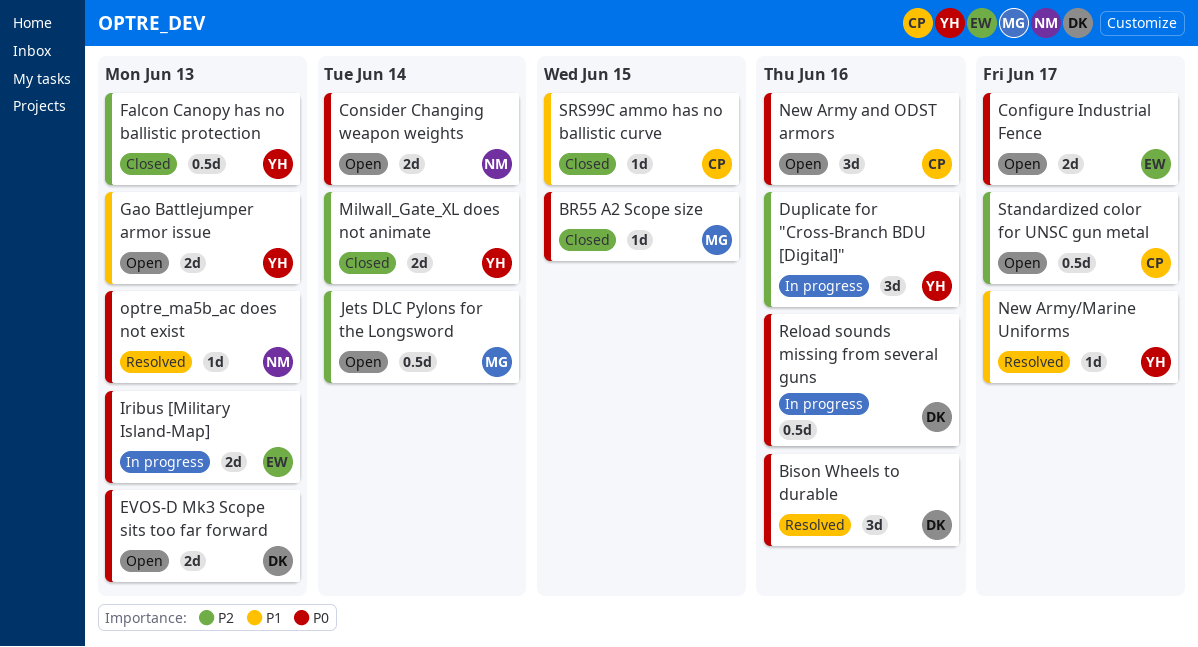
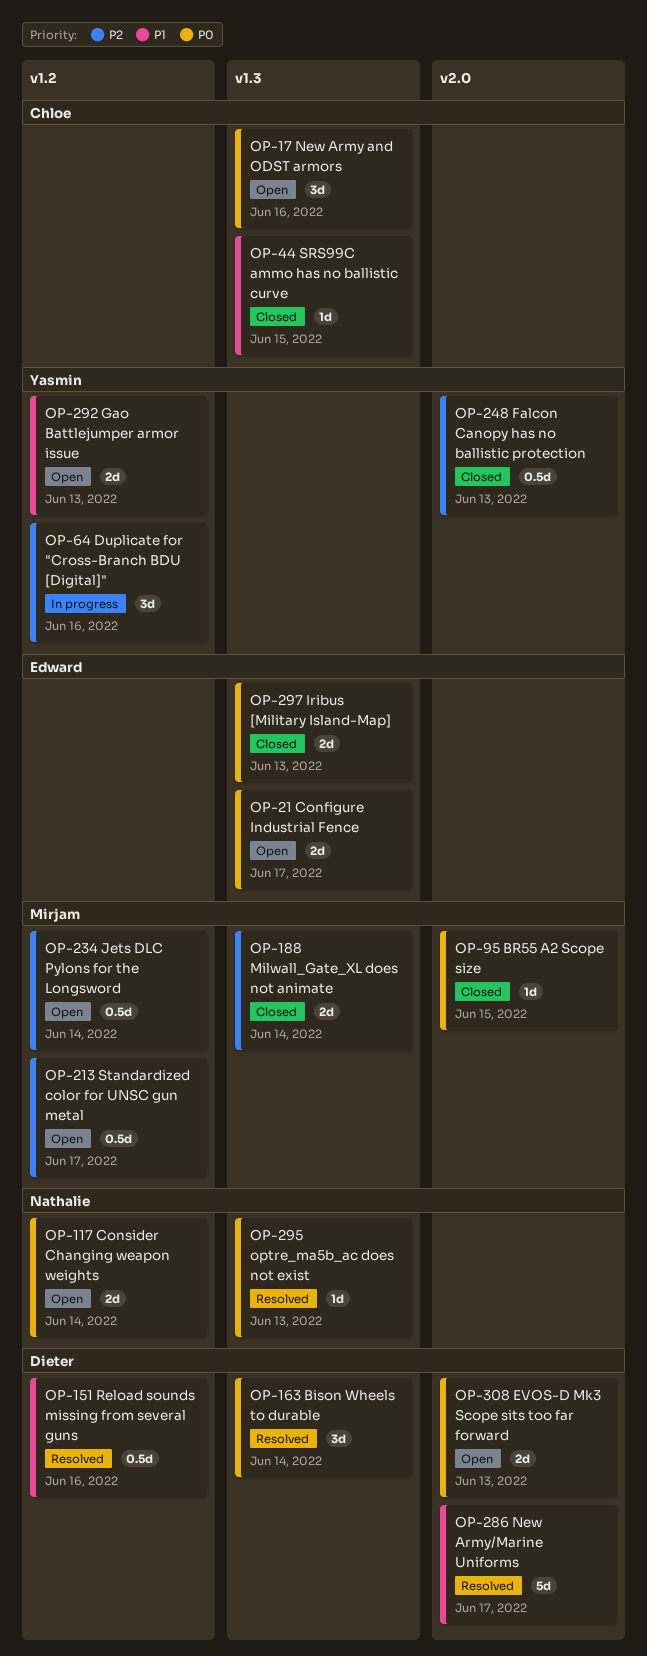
Bison Wheels to durable, due: Jun 16 -> Jun 14
Iribus [Military Island-Map], status: In progress -> Closed
Milwall_Gate_XL does not animate, owner: Yasmin -> Mirjam
New Army/Marine Uniforms, owner: Yasmin -> Dieter
New Army/Marine Uniforms, estimate: 1d -> 5d
Reload sounds missing from several guns, status: In progress -> Resolved
Reload sounds missing from several guns, priority: P0 -> P1
Standardized color for UNSC gun metal, owner: Chloe -> Mirjam

